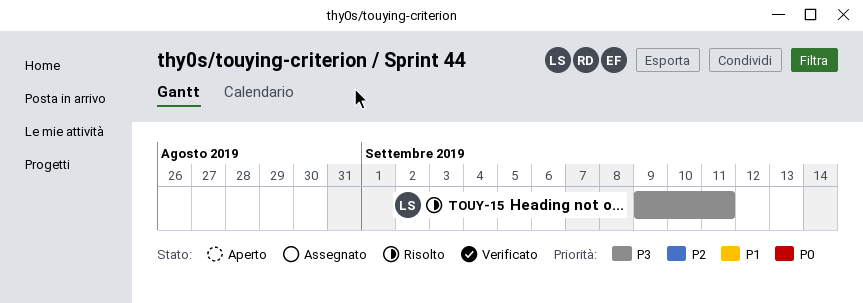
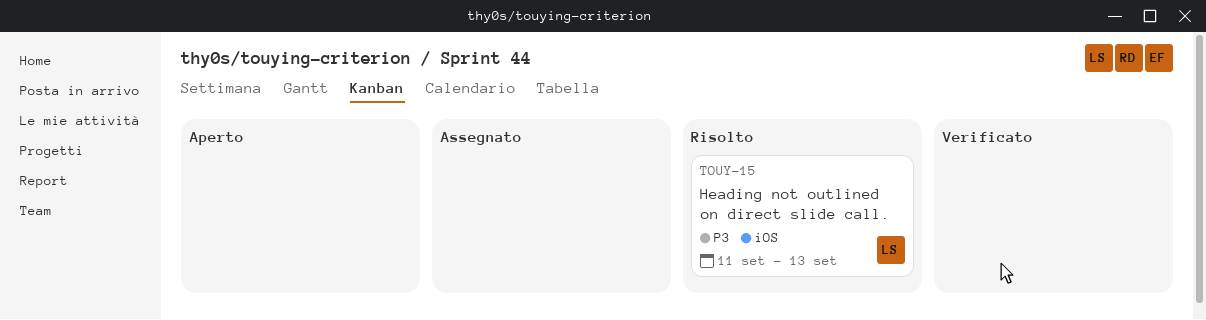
TOUY-15, start: Sep 9 -> Sep 11
TOUY-15, due: Sep 11 -> Sep 13

